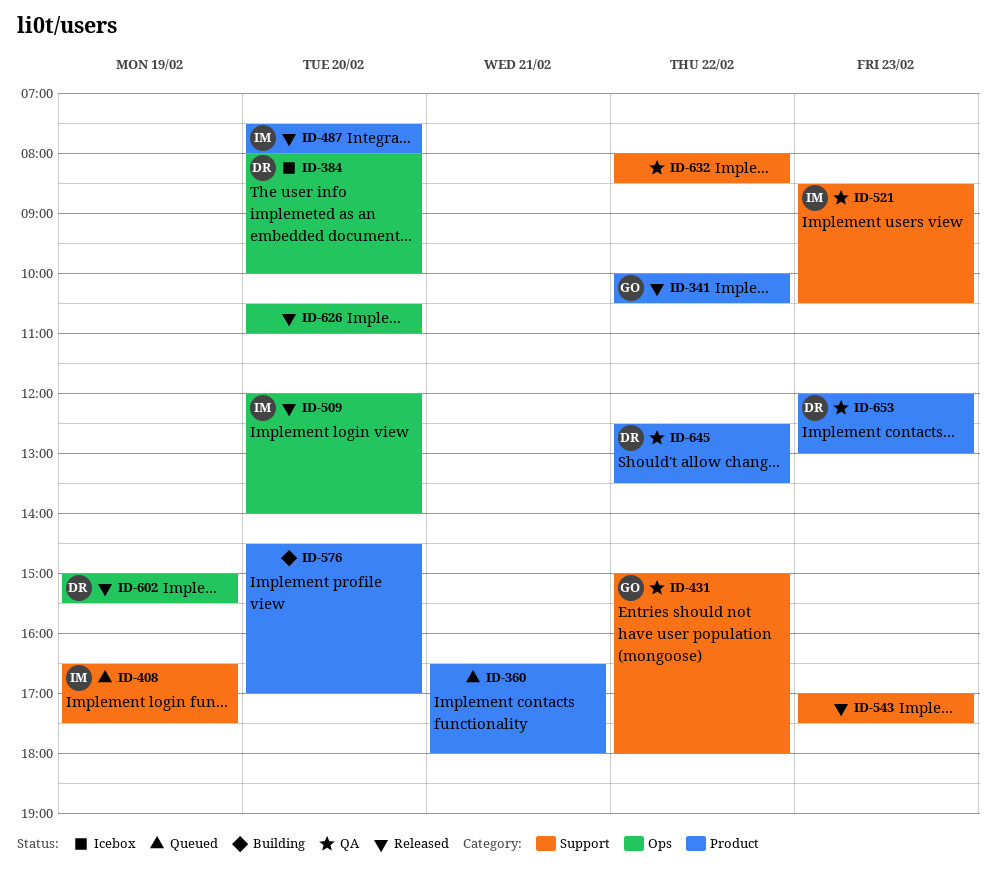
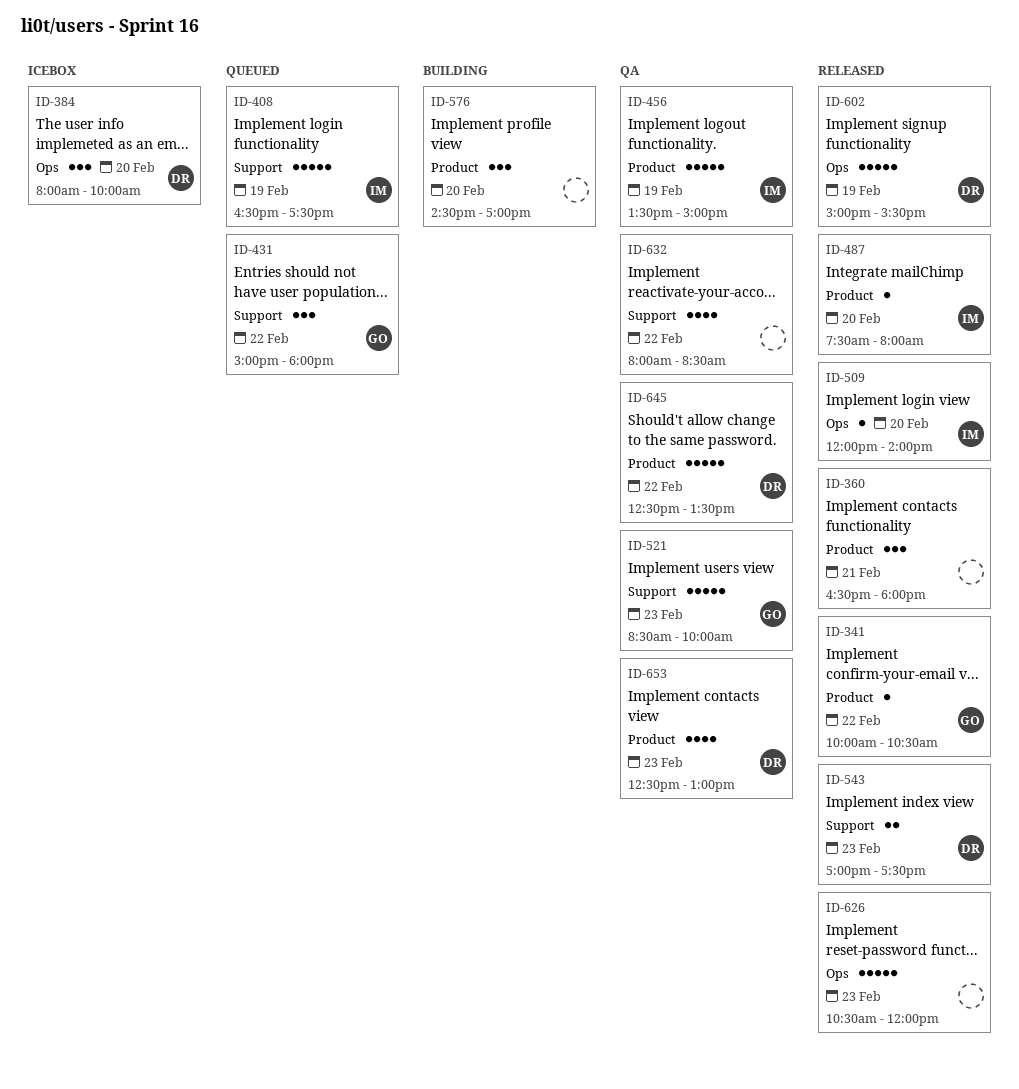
ID-360, status: Queued -> Released
ID-431, status: QA -> Queued
ID-456: none -> present
ID-521, owner: IM -> GO
ID-521, ends: 10:30 -> 10:00
ID-543, owner: none -> DR
ID-626, day: Feb 20 -> Feb 23
ID-626, ends: 11:00 -> 12:00
ID-653, begins: 12:00 -> 12:30

